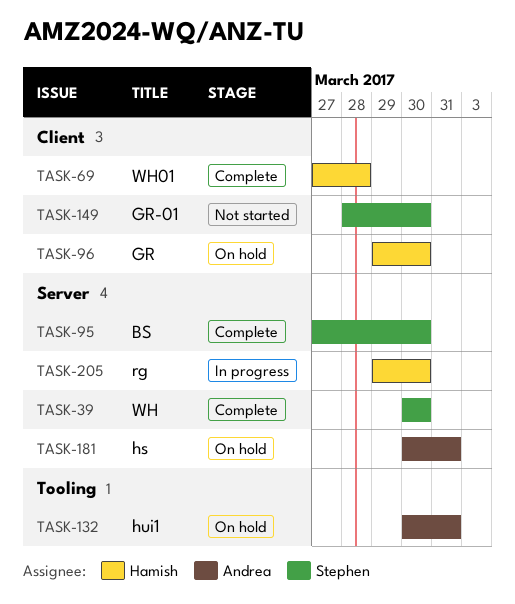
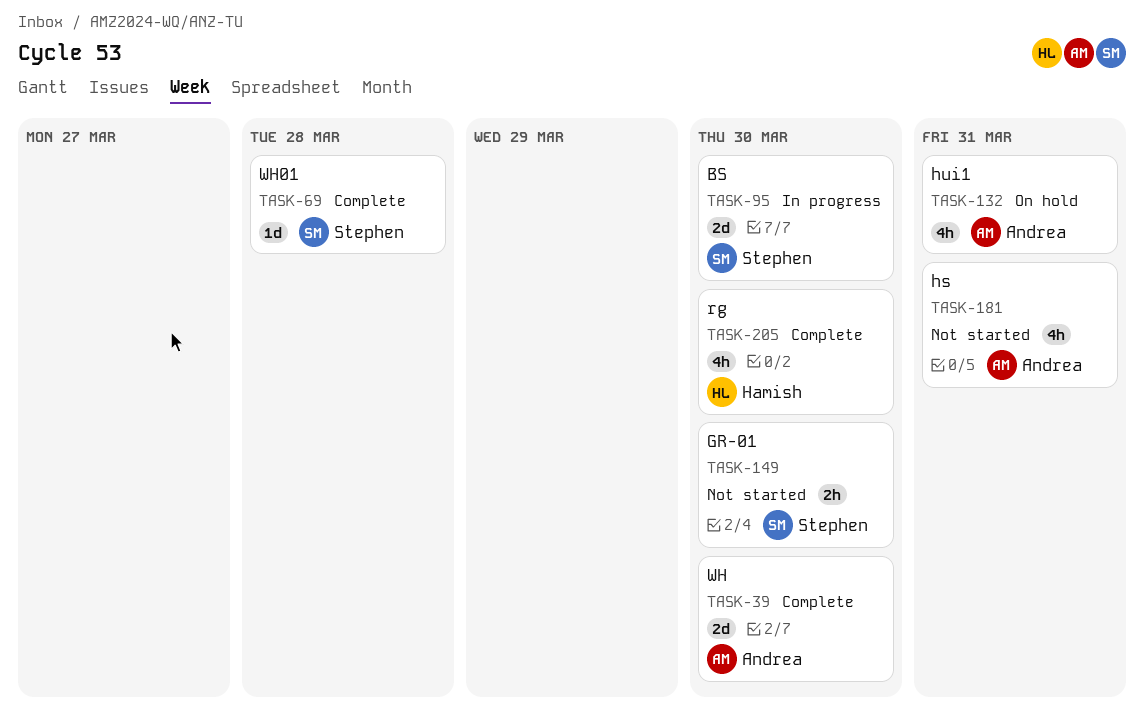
TASK-39, owner: Stephen -> Andrea
TASK-69, owner: Hamish -> Stephen
TASK-95, status: Complete -> In progress
TASK-96: present -> none
TASK-181, status: On hold -> Not started
TASK-205, status: In progress -> Complete

